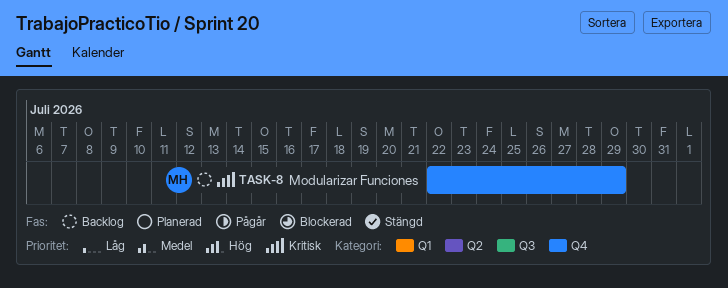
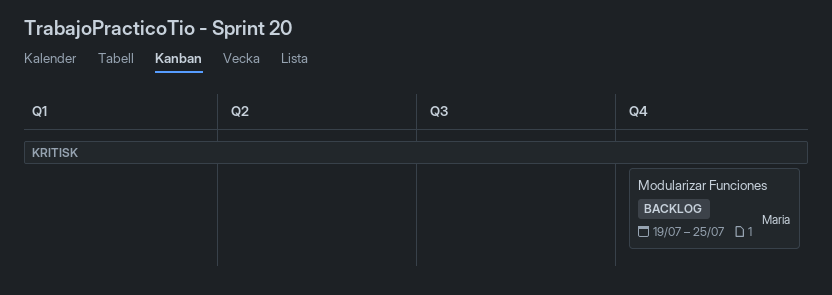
Modularizar Funciones, start: Jul 22 -> Jul 19
Modularizar Funciones, due: Jul 29 -> Jul 25

